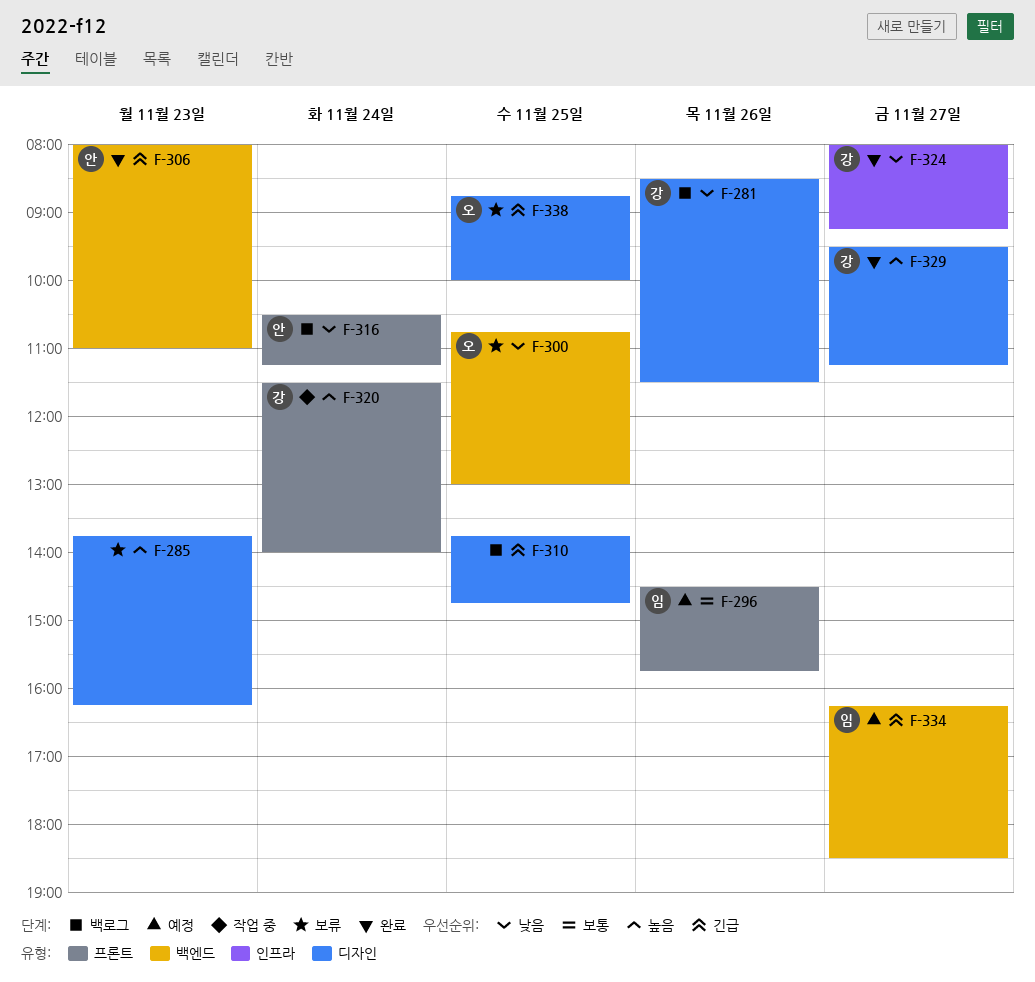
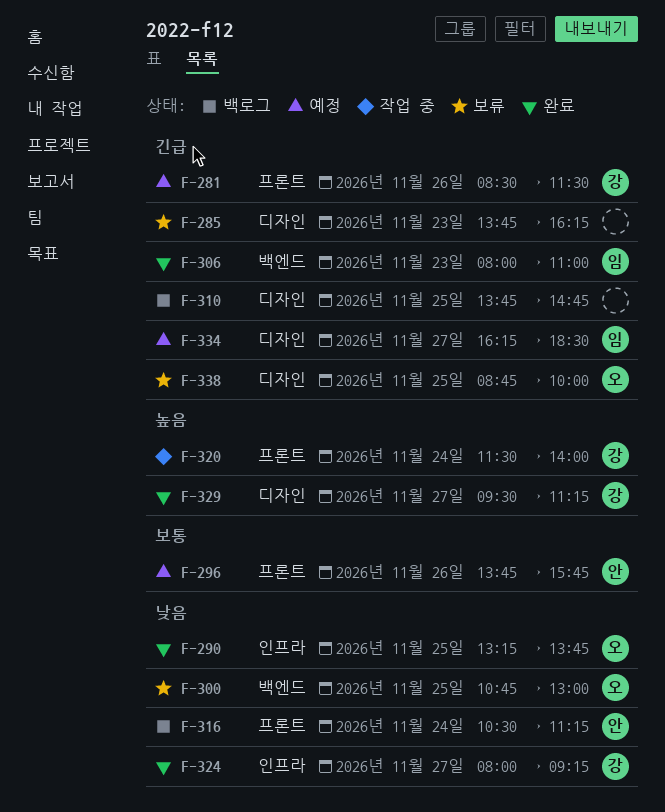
F-281, status: 백로그 -> 예정
F-281, priority: 낮음 -> 긴급
F-281, label: 디자인 -> 프론트
F-285, priority: 높음 -> 긴급
F-290: none -> present
F-296, owner: 임 -> 안
F-296, begins: 14:30 -> 13:45
F-306, owner: 안 -> 임
F-334, label: 백엔드 -> 디자인

